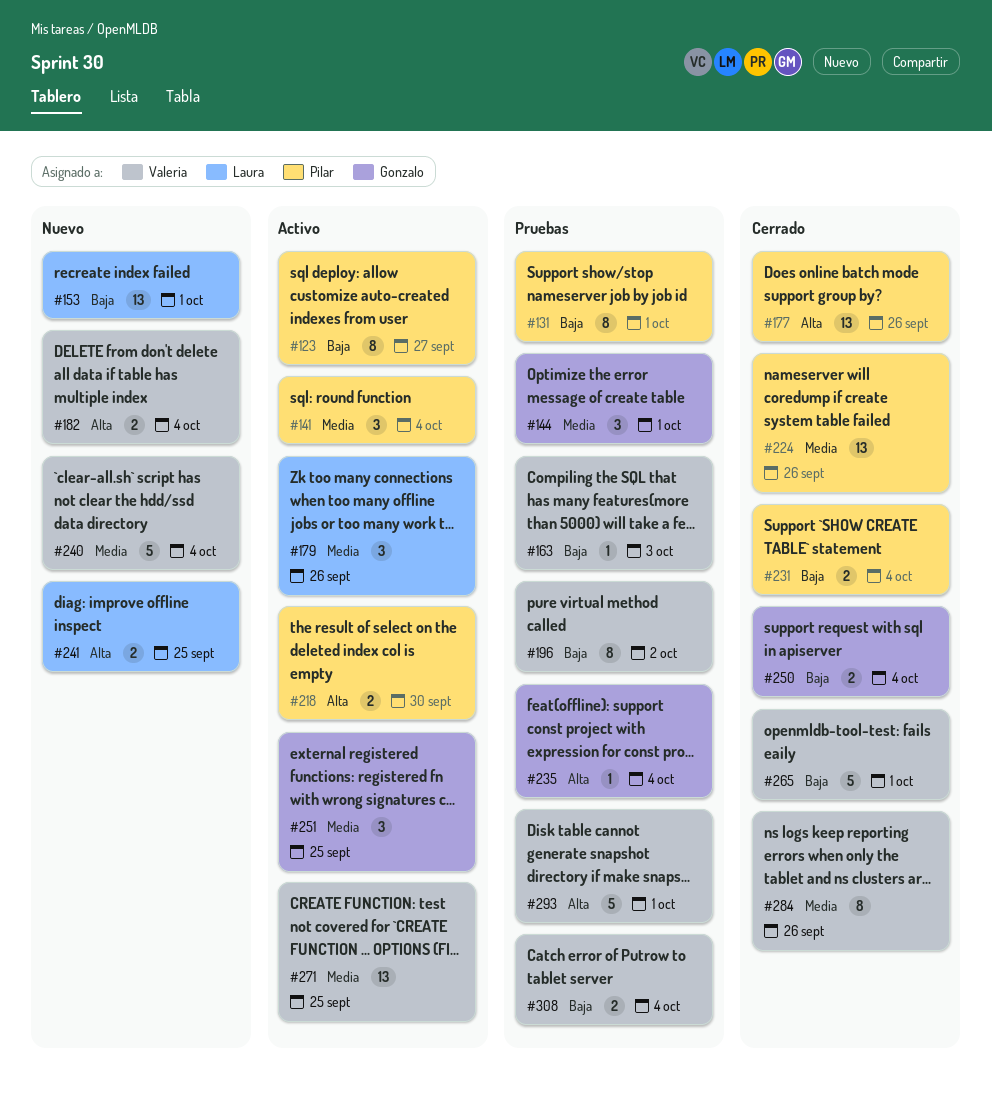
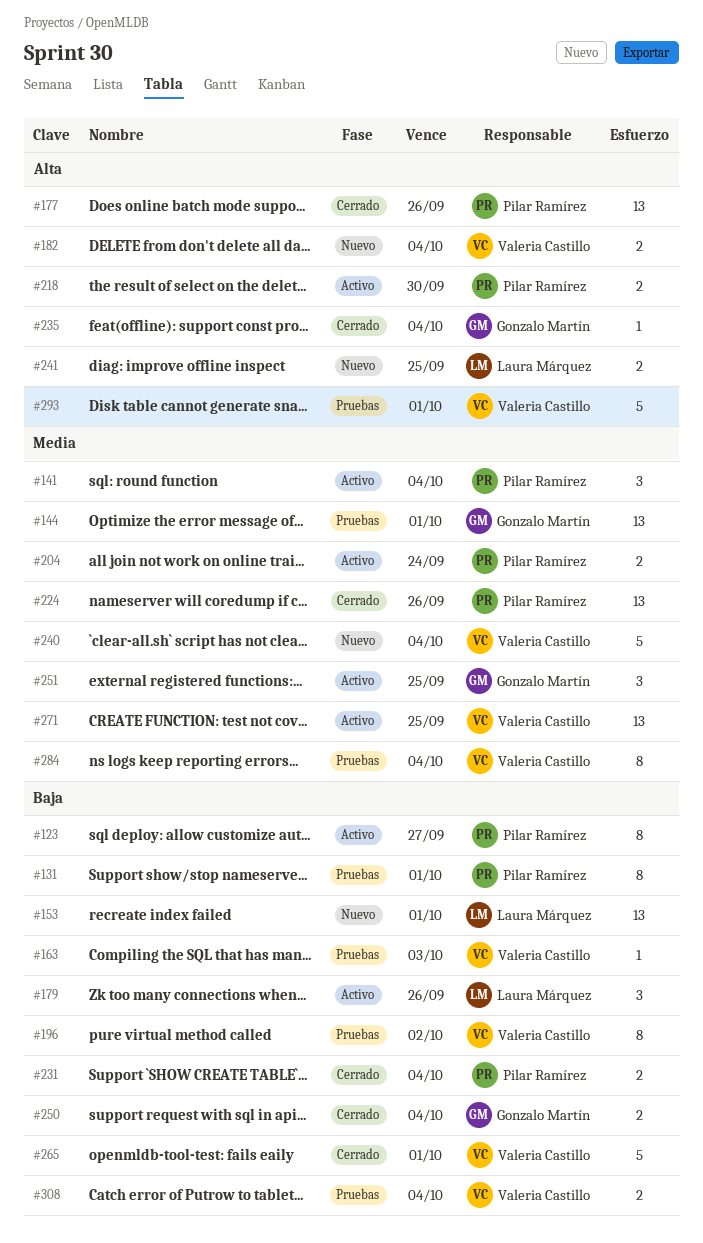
#144, estimate: 3 -> 13
#179, priority: Media -> Baja
#204: none -> present
#235, status: Pruebas -> Cerrado
#284, status: Cerrado -> Pruebas
#284, due: Sep 26 -> Oct 4

